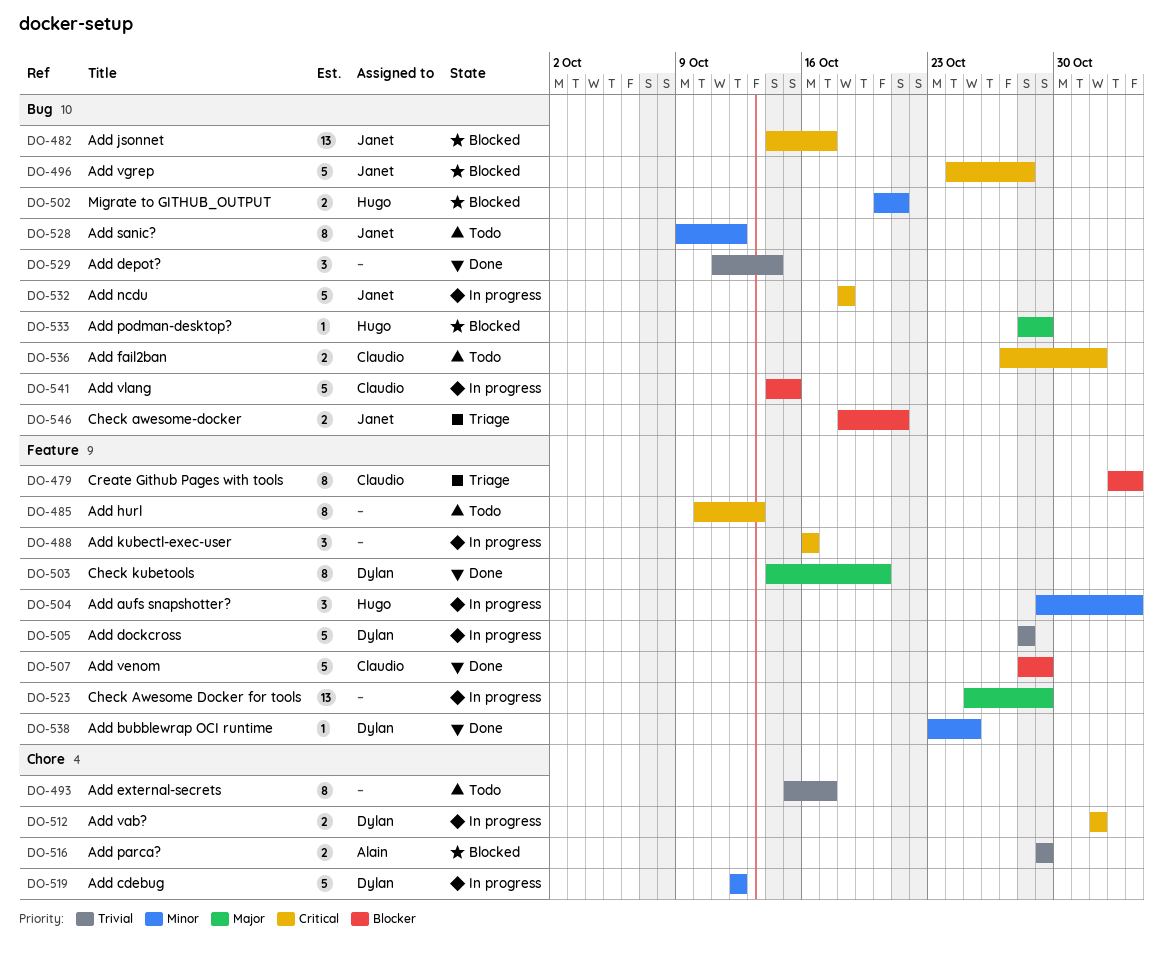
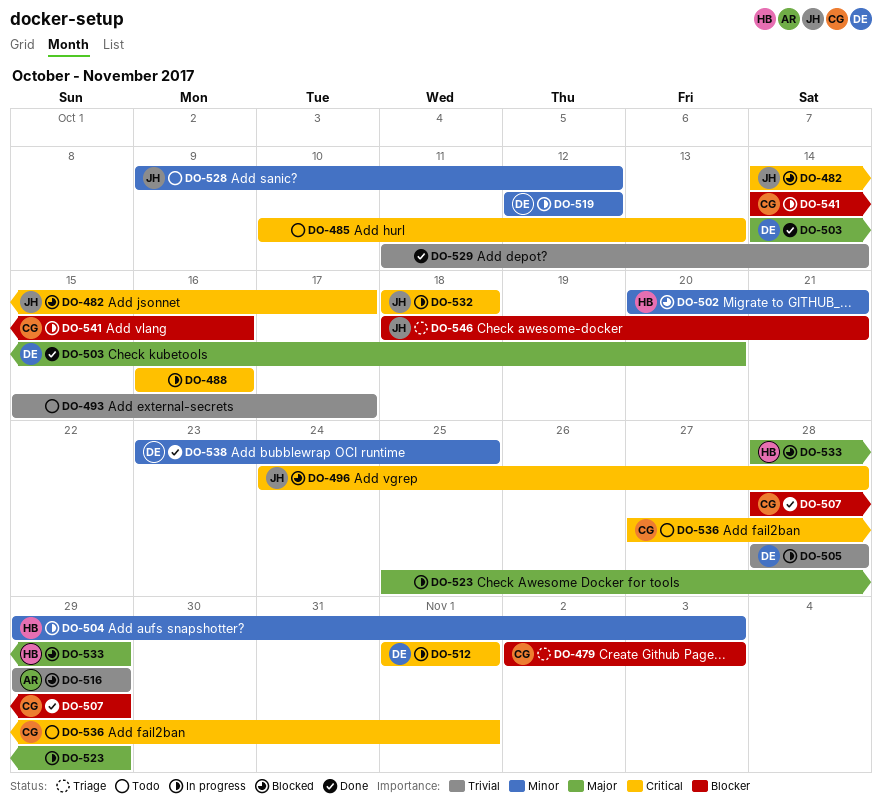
DO-541, due: Oct 15 -> Oct 16

